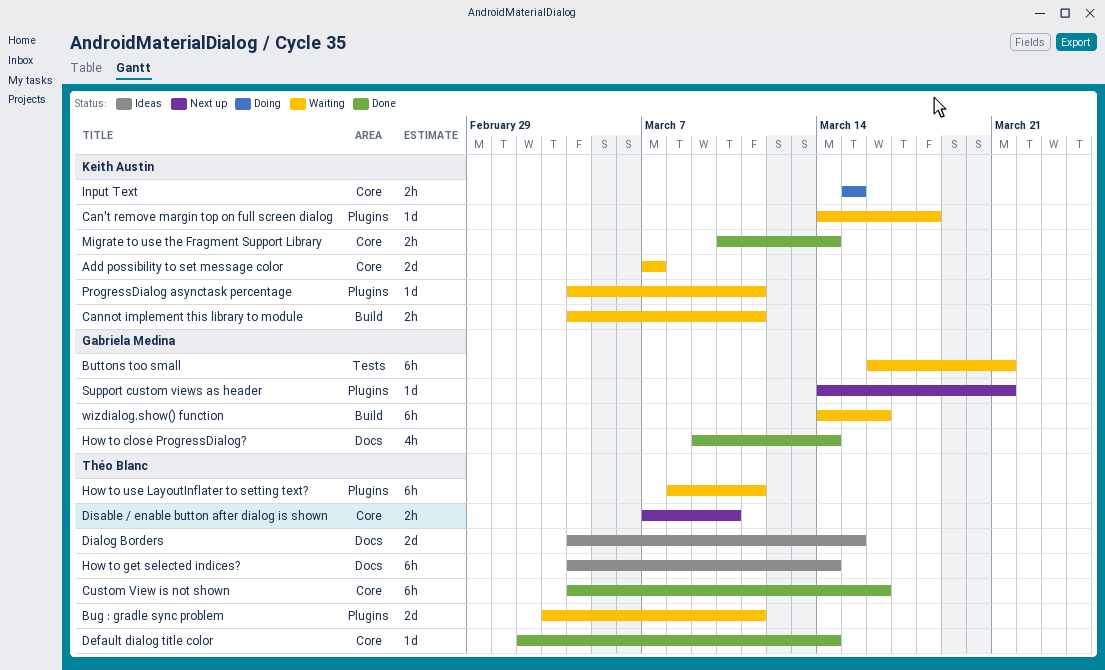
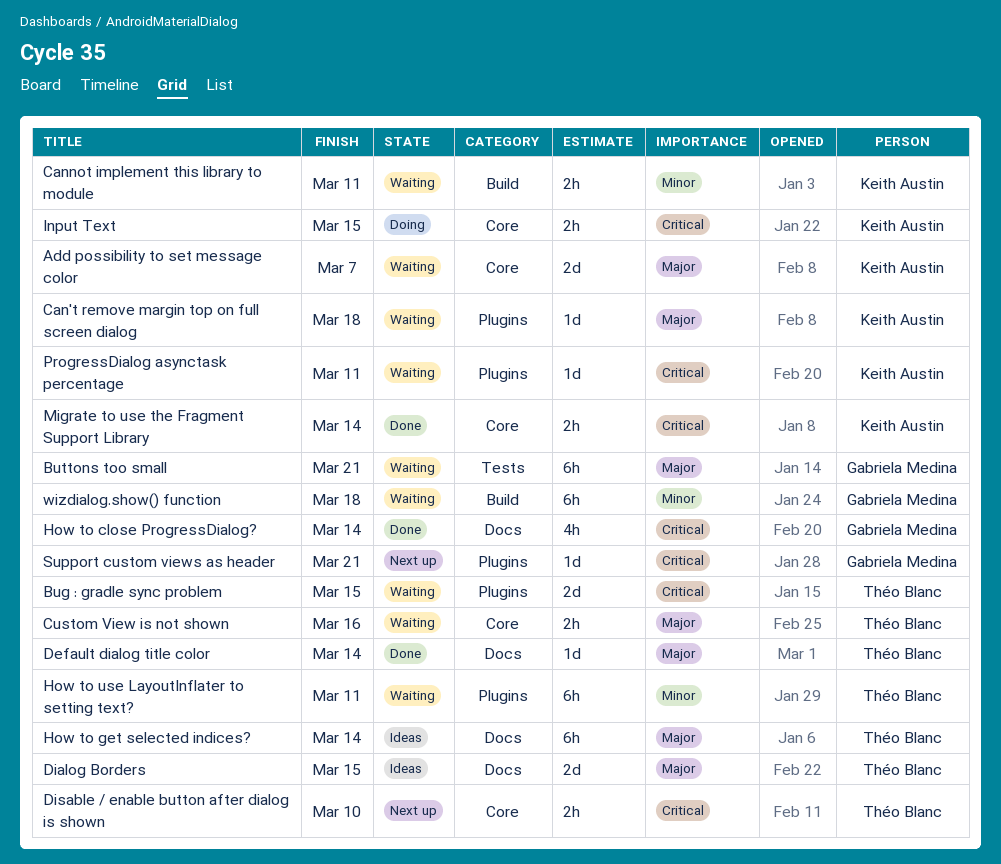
Bug : gradle sync problem, due: Mar 11 -> Mar 15
Custom View is not shown, status: Done -> Waiting
Custom View is not shown, estimate: 6h -> 2h
Default dialog title color, label: Core -> Docs
wizdialog.show() function, due: Mar 16 -> Mar 18

